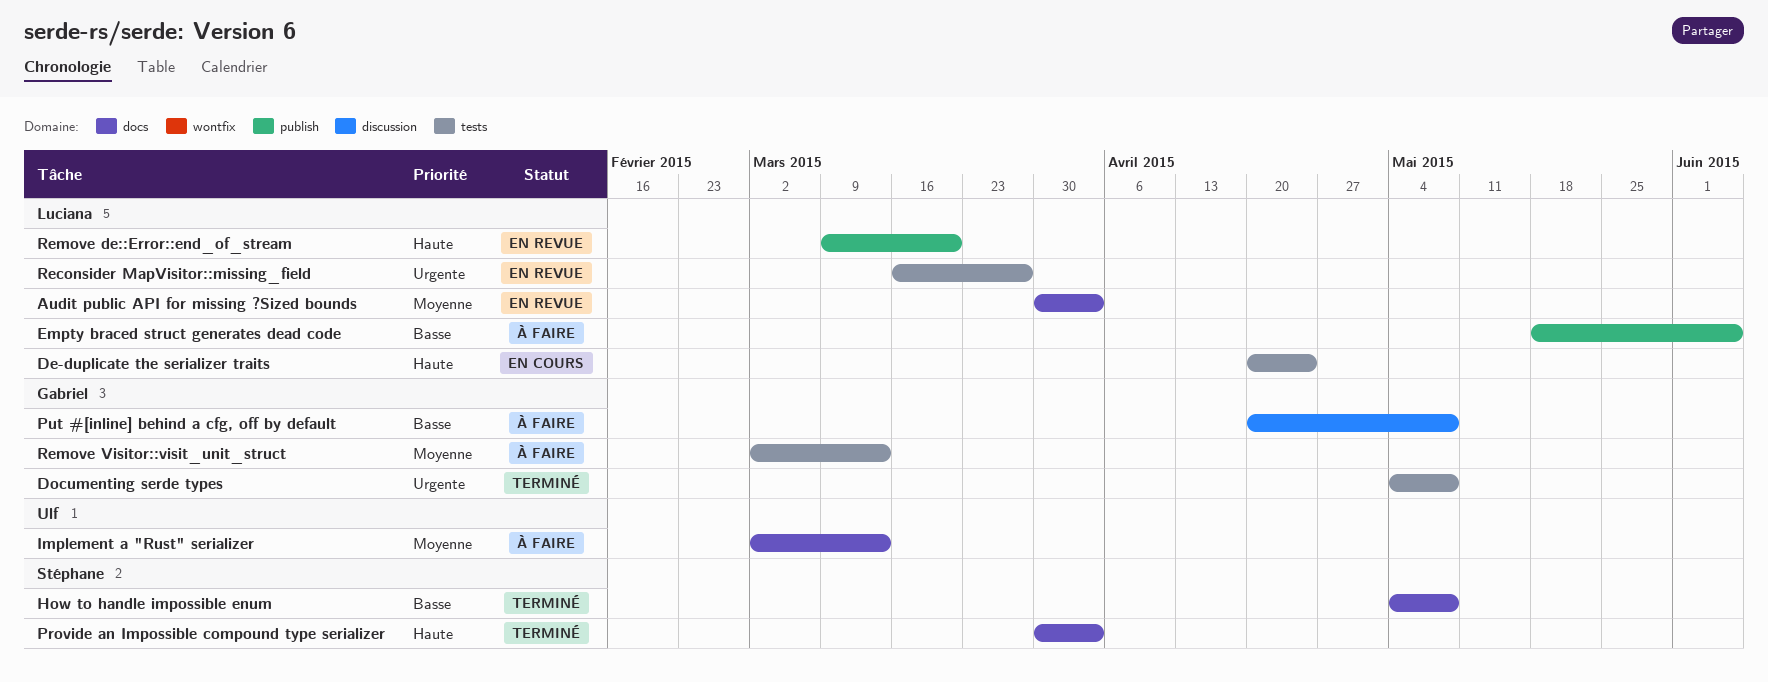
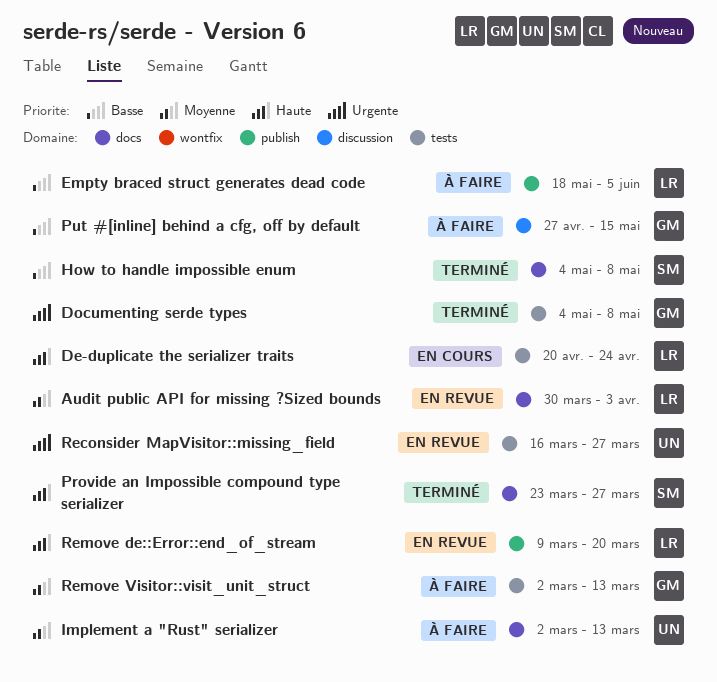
Provide an Impossible compound type serializer, start: Mar 30 -> Mar 23
Provide an Impossible compound type serializer, due: Apr 3 -> Mar 27
Put #[inline] behind a cfg, off by default, start: Apr 20 -> Apr 27
Put #[inline] behind a cfg, off by default, due: May 8 -> May 15
Reconsider MapVisitor::missing_field, owner: Luciana -> Ulf

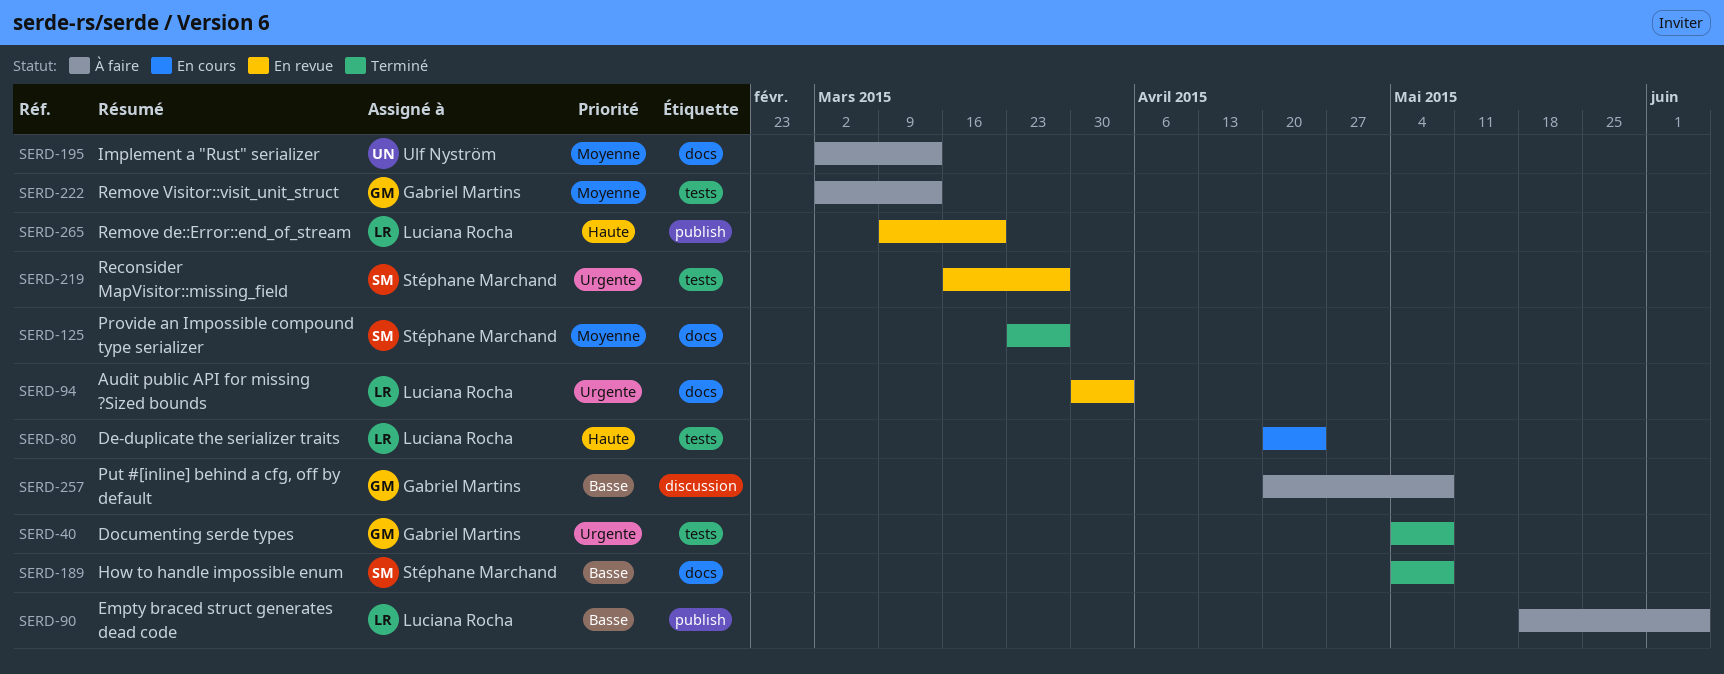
Audit public API for missing ?Sized bounds, priority: Moyenne -> Urgente
Provide an Impossible compound type serializer, priority: Haute -> Moyenne
Put #[inline] behind a cfg, off by default, start: Apr 27 -> Apr 20
Put #[inline] behind a cfg, off by default, due: May 15 -> May 8
Reconsider MapVisitor::missing_field, owner: Ulf Nyström -> Stéphane Marchand

